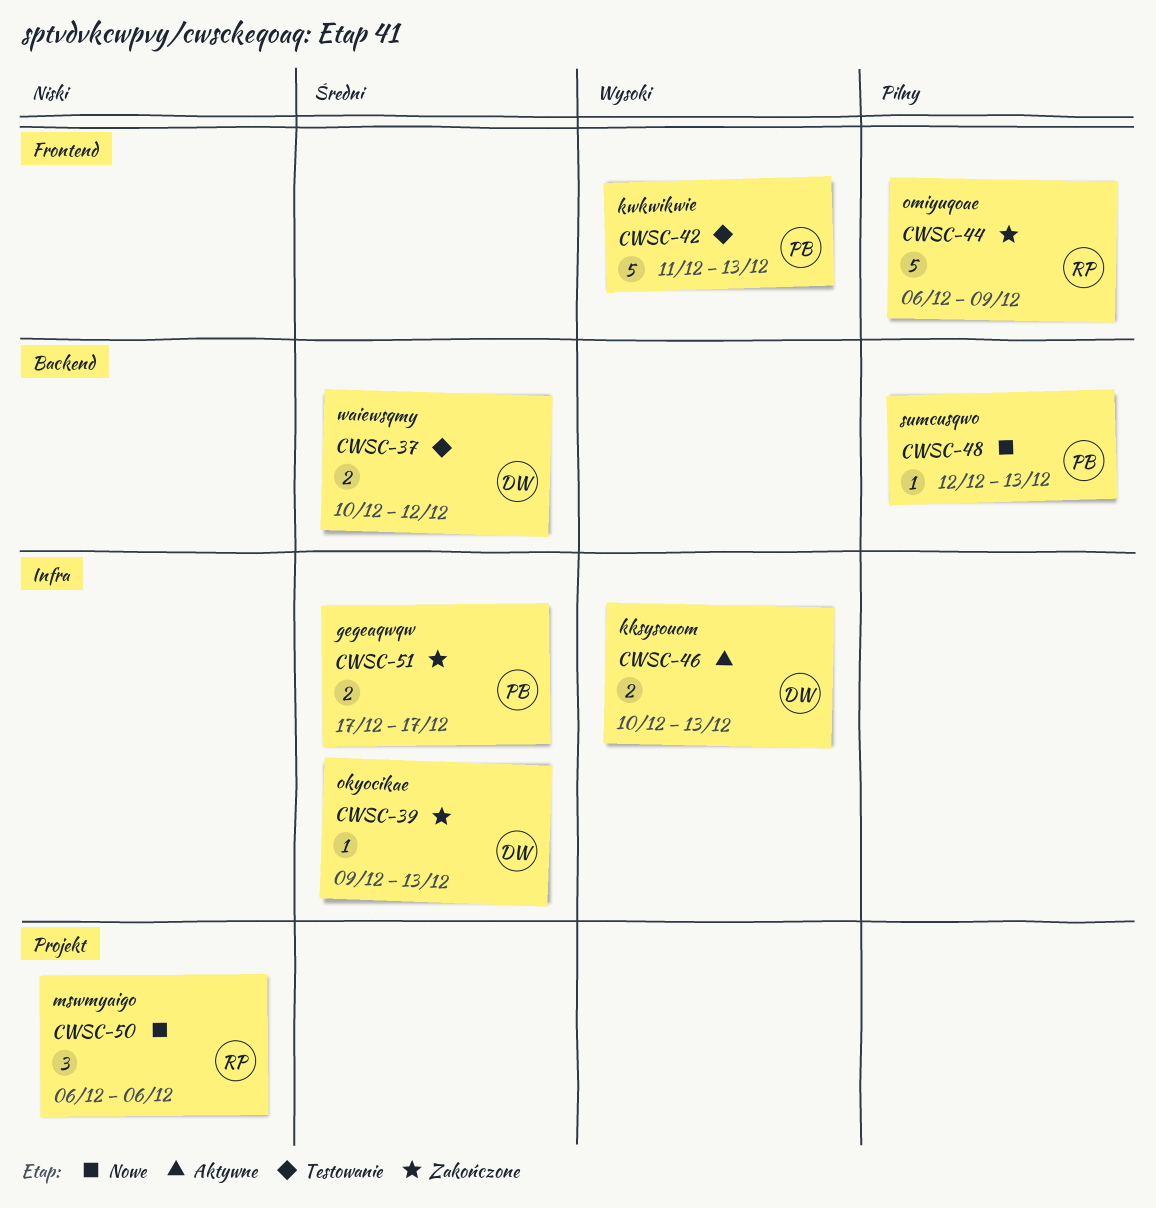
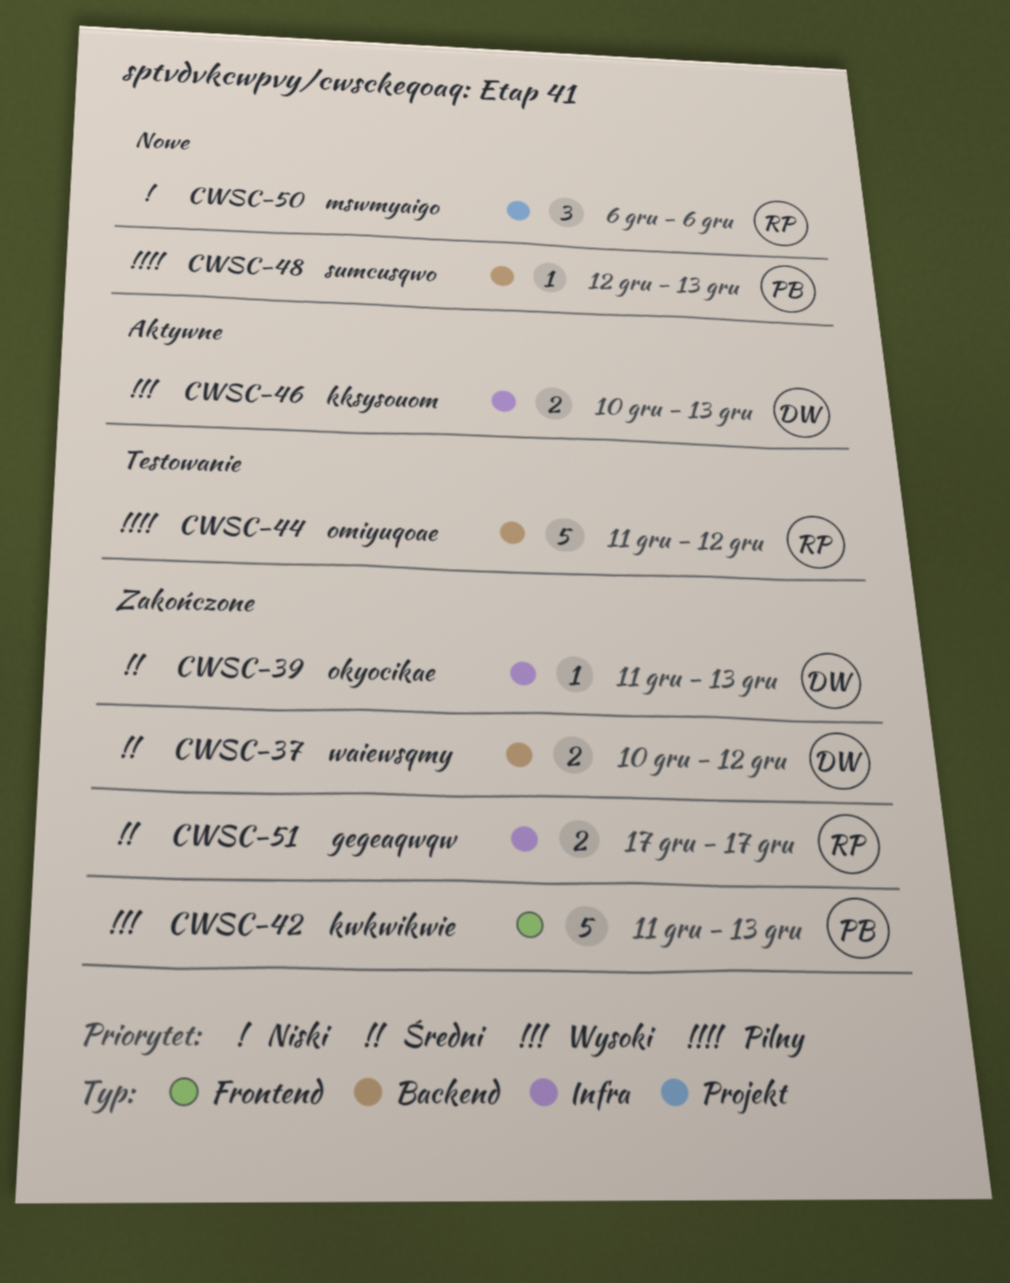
CWSC-37, status: Testowanie -> Zakończone
CWSC-39, start: Dec 9 -> Dec 11
CWSC-42, status: Testowanie -> Zakończone
CWSC-44, status: Zakończone -> Testowanie
CWSC-44, label: Frontend -> Backend
CWSC-44, start: Dec 6 -> Dec 11
CWSC-44, due: Dec 9 -> Dec 12
CWSC-51, owner: PB -> RP

